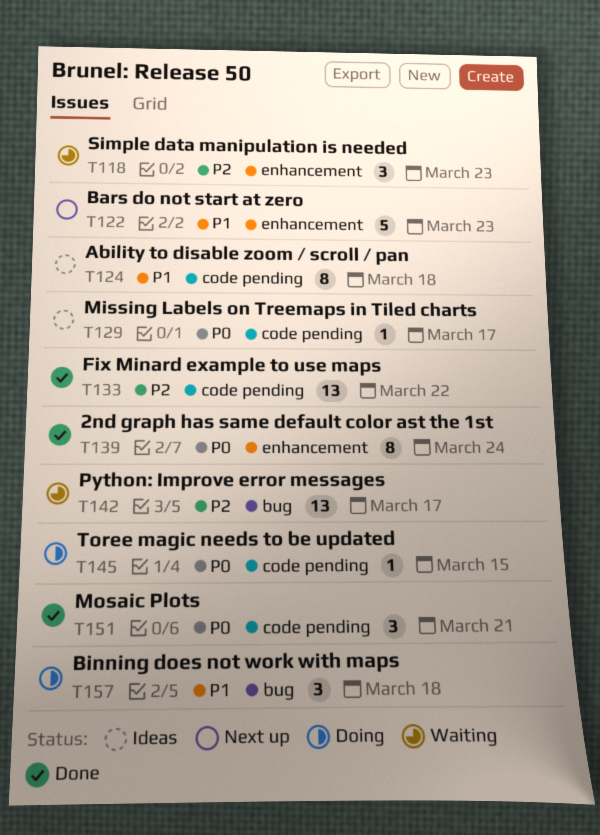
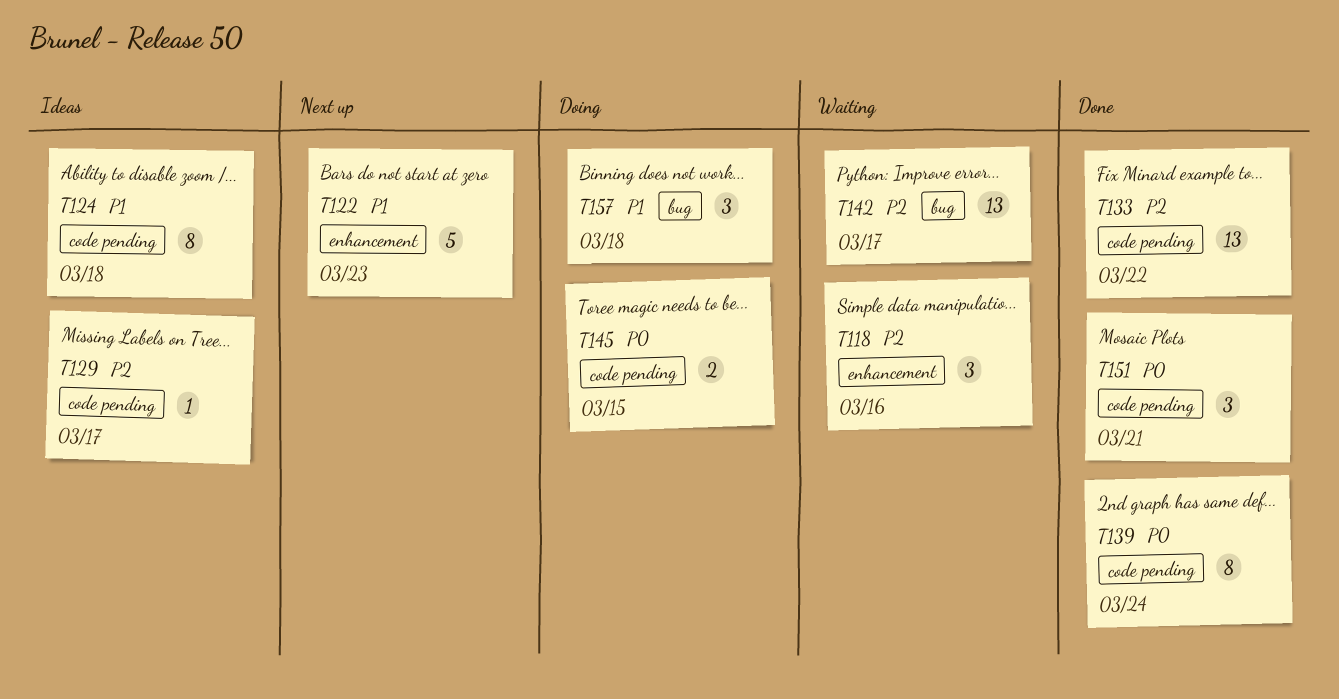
T118, due: Mar 23 -> Mar 16
T129, priority: P0 -> P2
T139, label: enhancement -> code pending
T145, estimate: 1 -> 2

